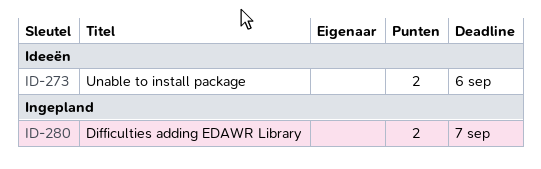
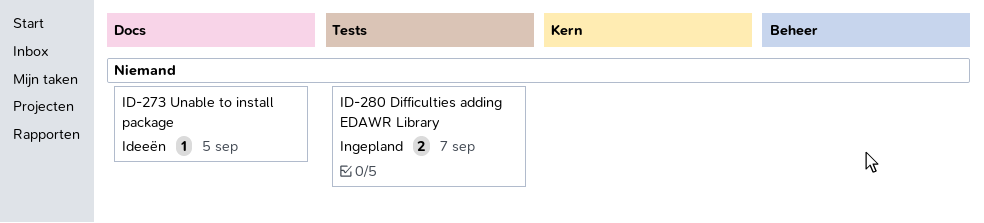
ID-273, estimate: 2 -> 1
ID-273, due: Sep 6 -> Sep 5

